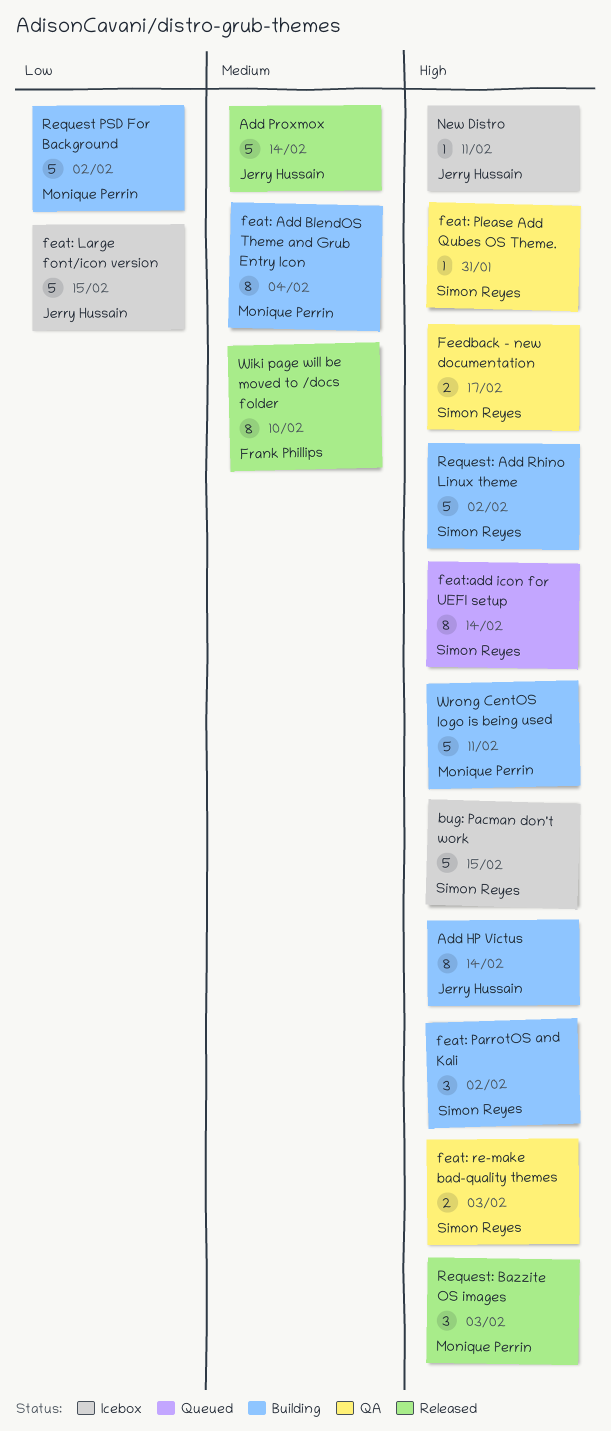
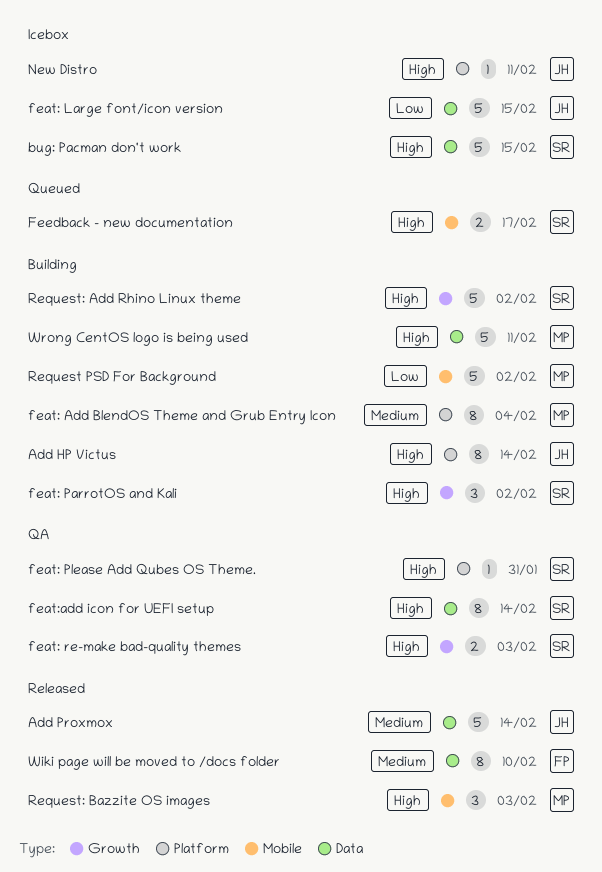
feat:add icon for UEFI setup, status: Queued -> QA
Feedback - new documentation, status: QA -> Queued

